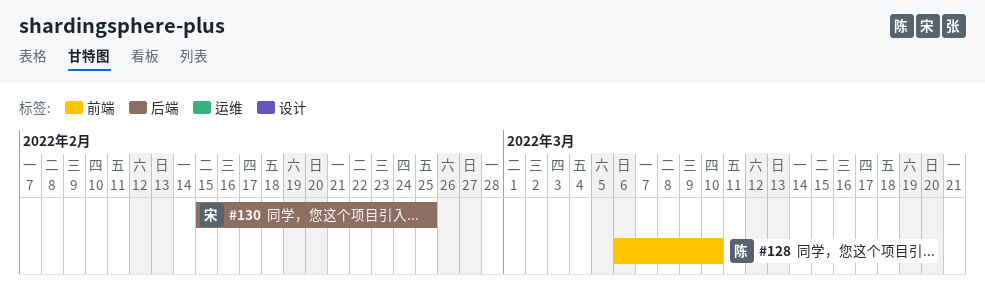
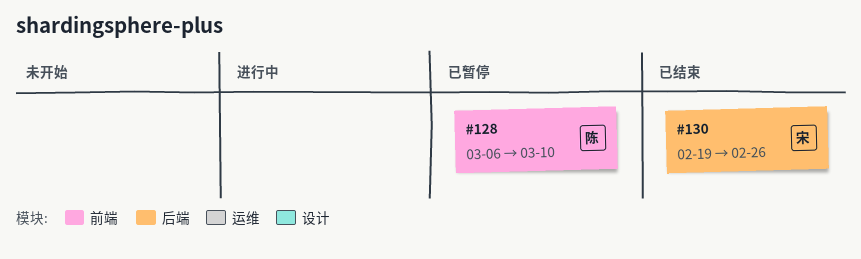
#130, start: Feb 15 -> Feb 19
#130, due: Feb 25 -> Feb 26

